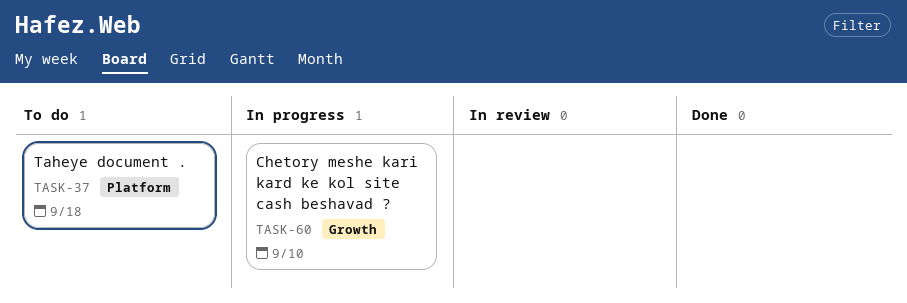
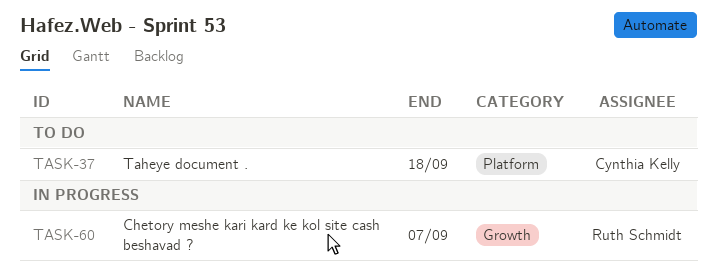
TASK-60, due: Sep 10 -> Sep 7

